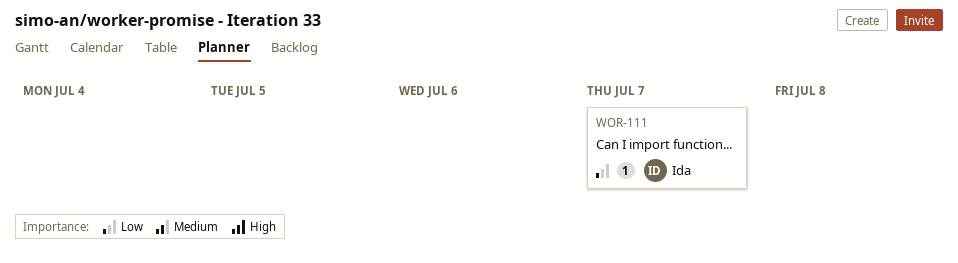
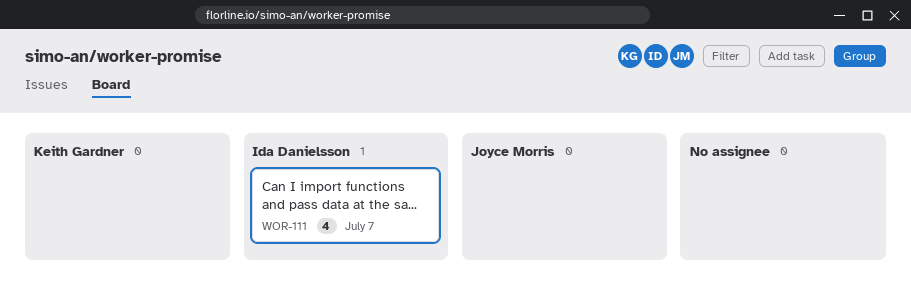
WOR-111, estimate: 1 -> 4

